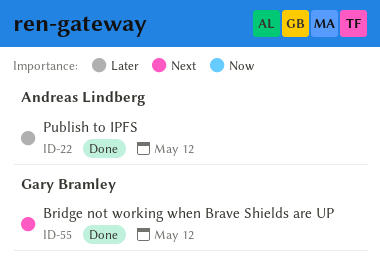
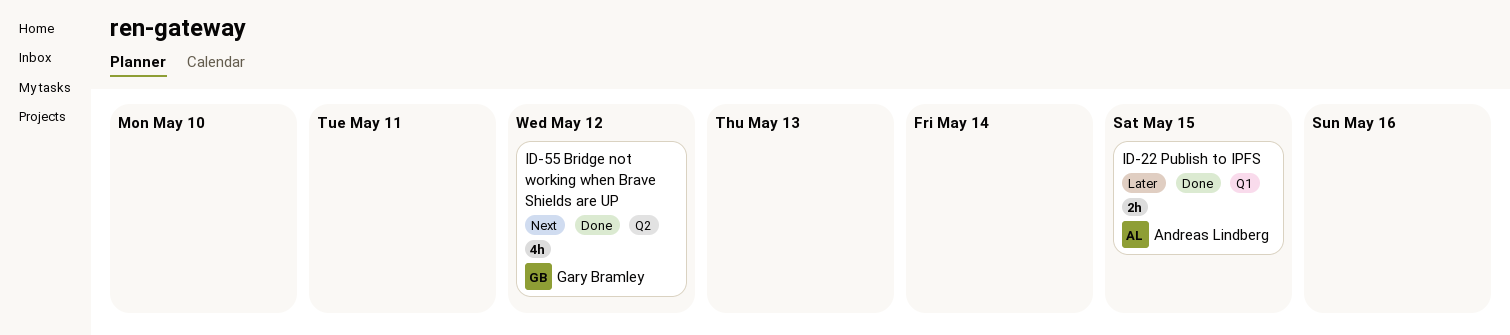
ID-22, due: May 12 -> May 15

